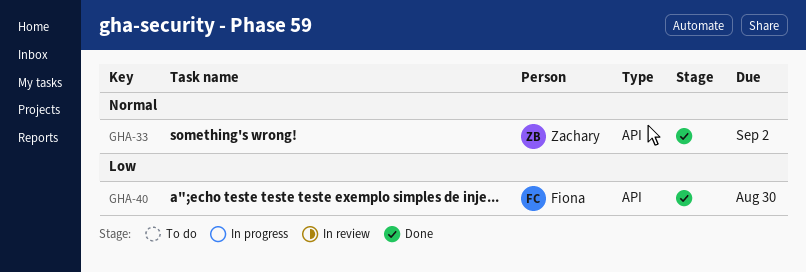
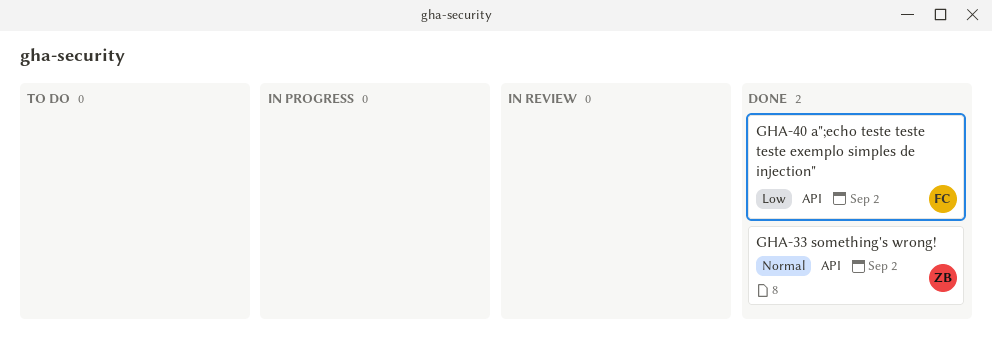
GHA-40, due: Aug 30 -> Sep 2

